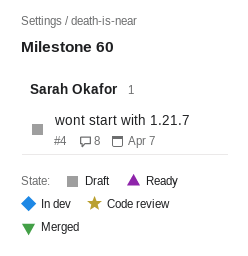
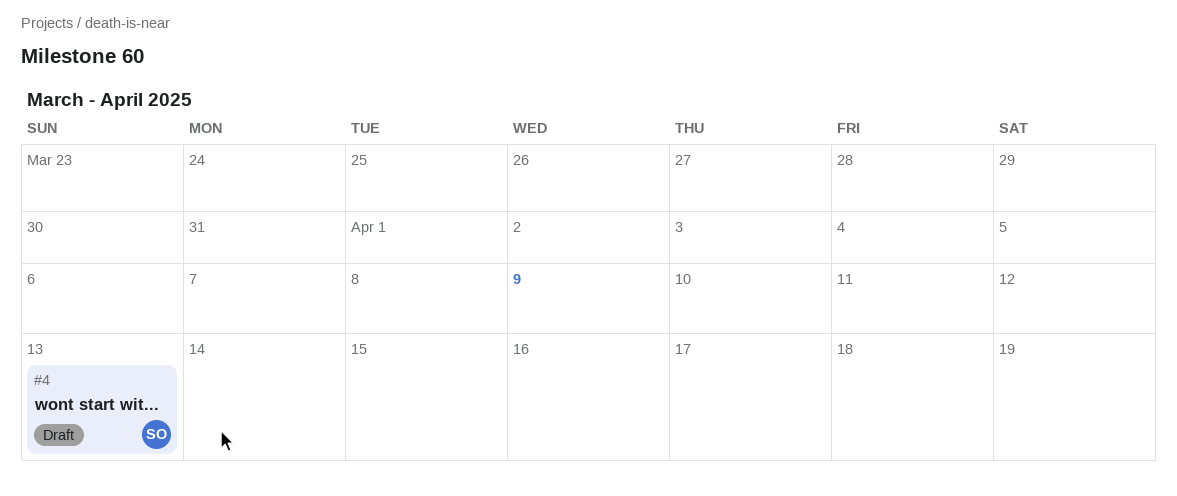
#4, due: Apr 7 -> Apr 13

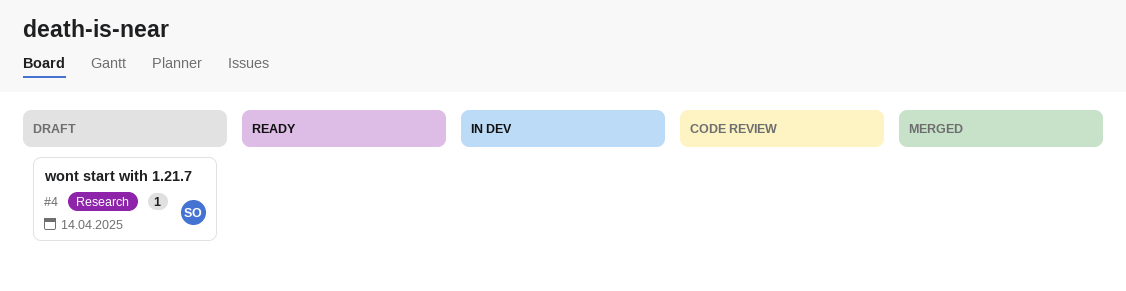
#4, due: Apr 13 -> Apr 14

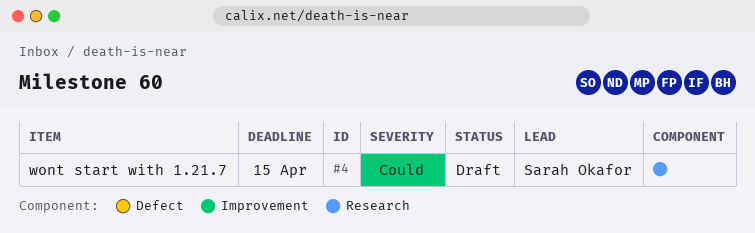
#4, due: Apr 14 -> Apr 15

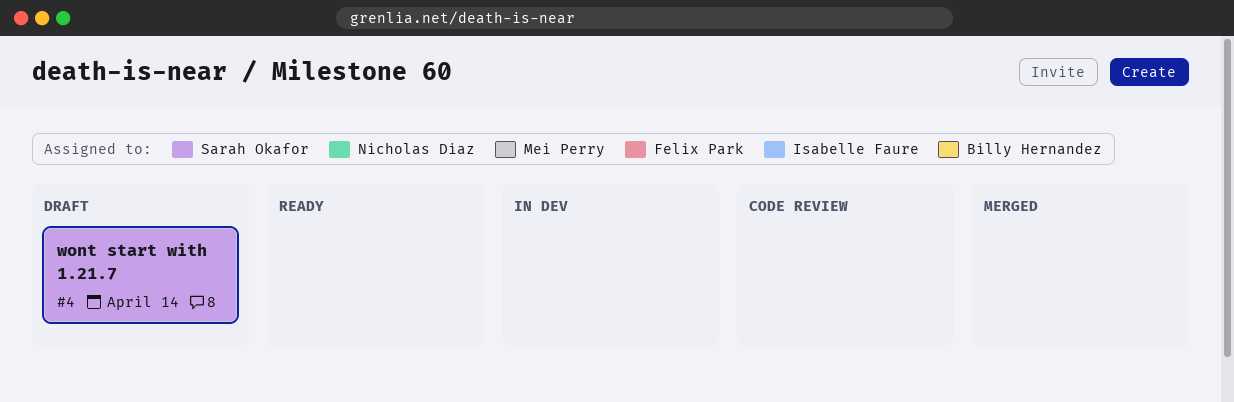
#4, due: Apr 15 -> Apr 14

